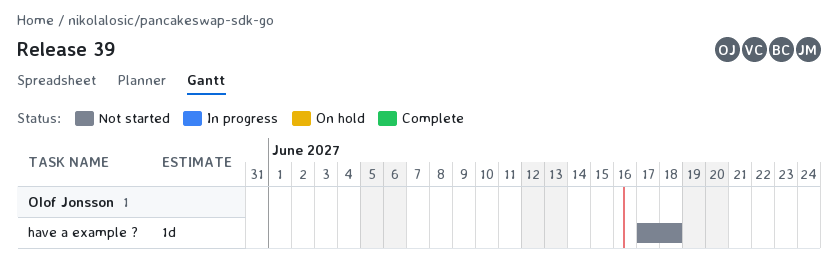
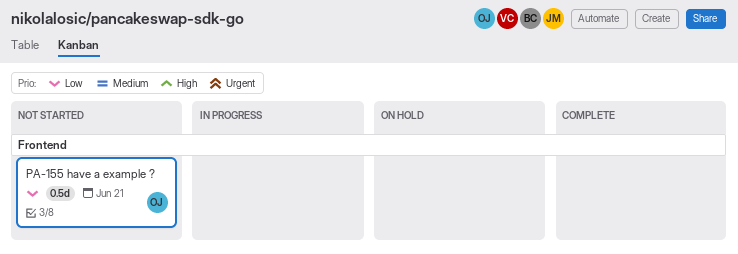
have a example ?, estimate: 1d -> 0.5d
have a example ?, due: Jun 18 -> Jun 21

